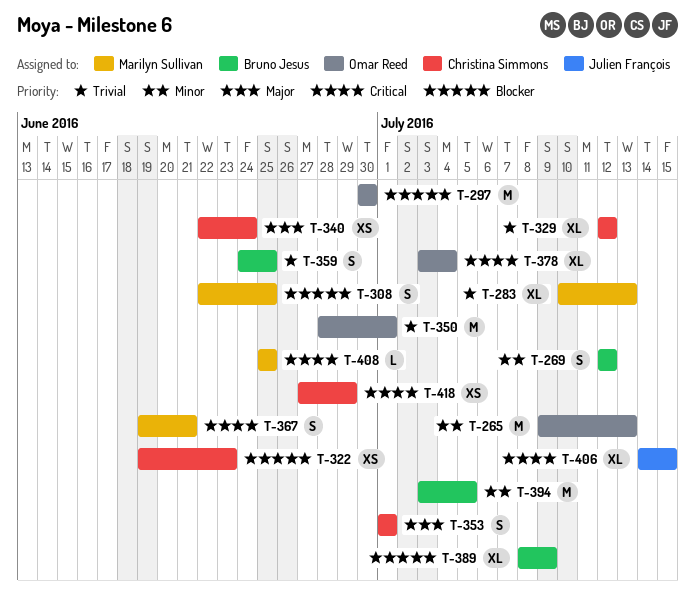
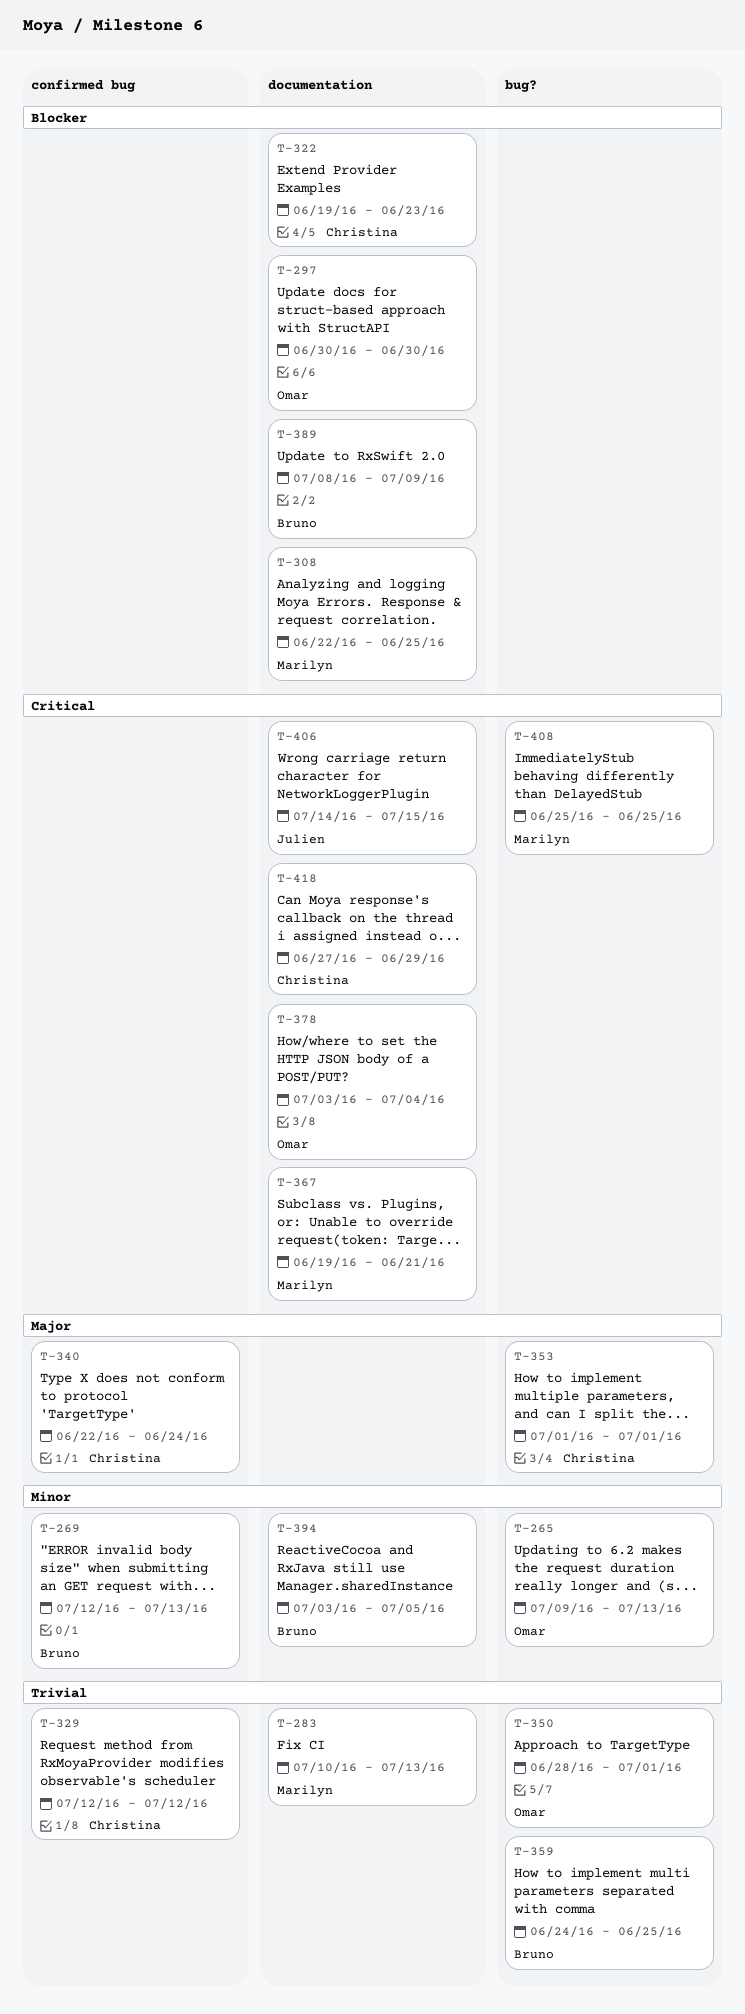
T-269, due: Jul 12 -> Jul 13

